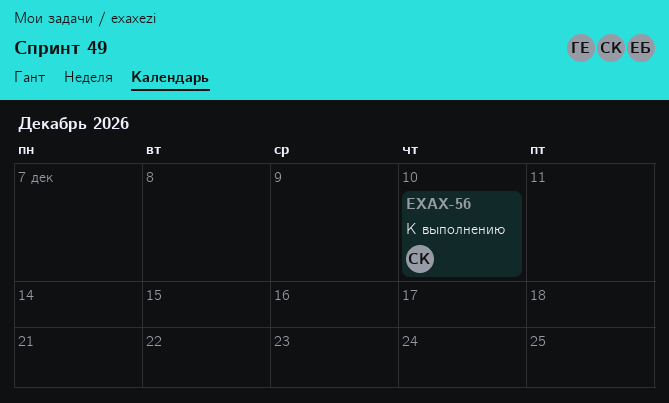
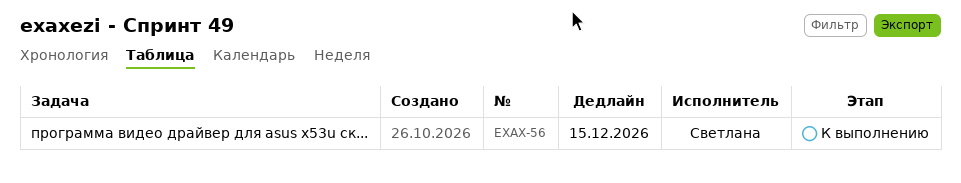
EXAX-56, due: Dec 10 -> Dec 15

